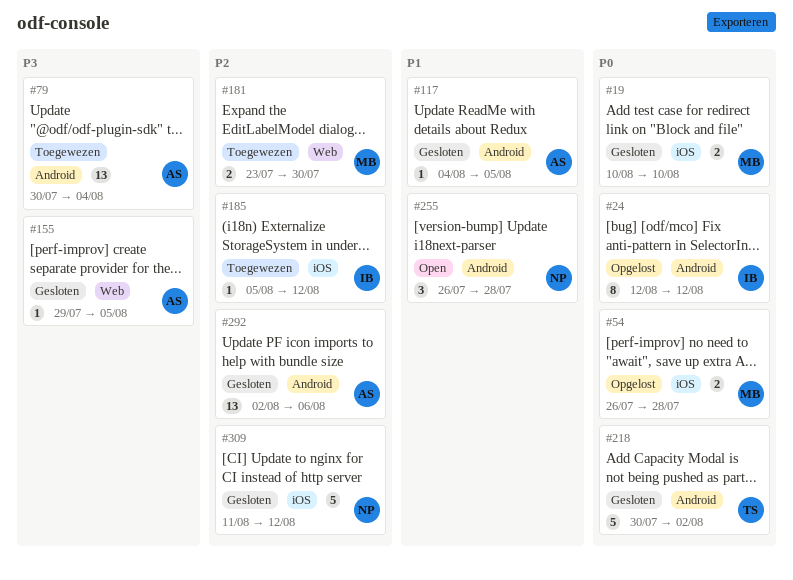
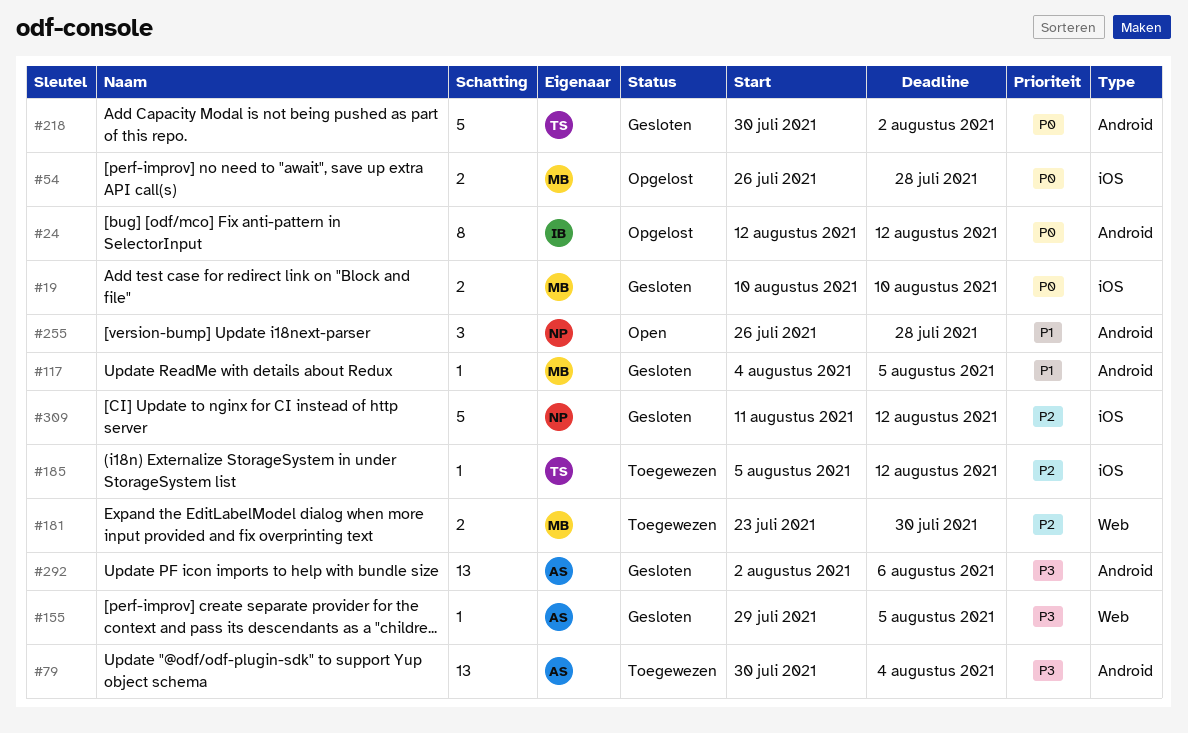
#117, owner: AS -> MB
#185, owner: IB -> TS
#292, priority: P2 -> P3

